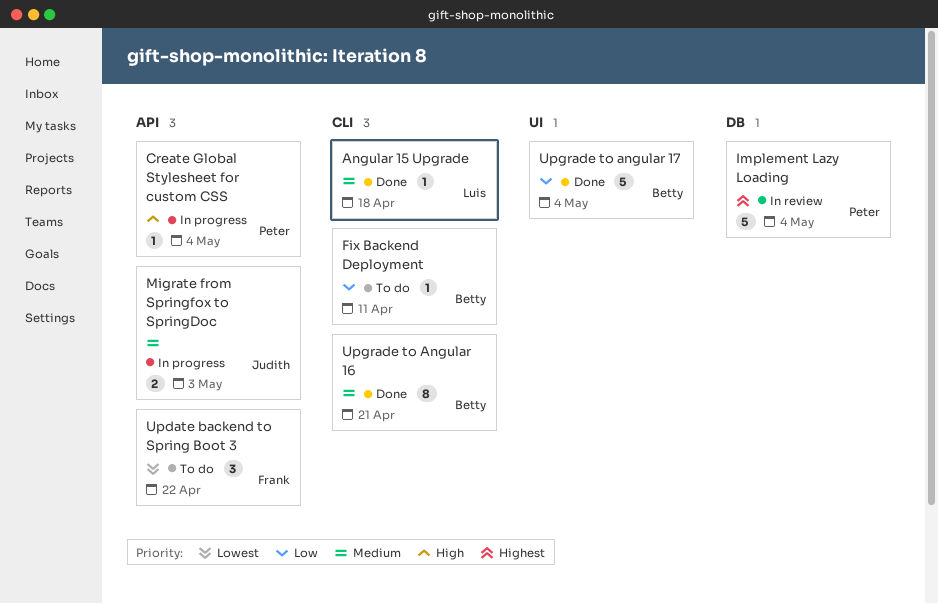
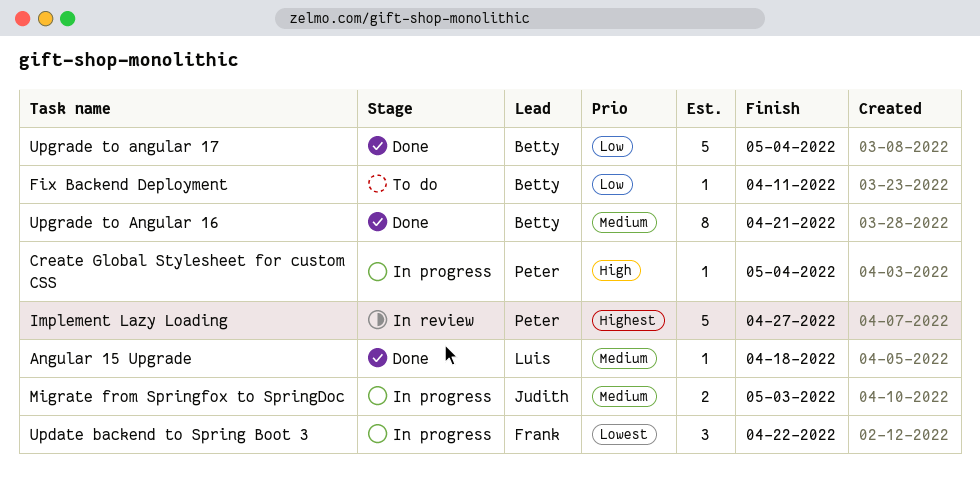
Implement Lazy Loading, due: May 4 -> Apr 27
Update backend to Spring Boot 3, status: To do -> In progress

